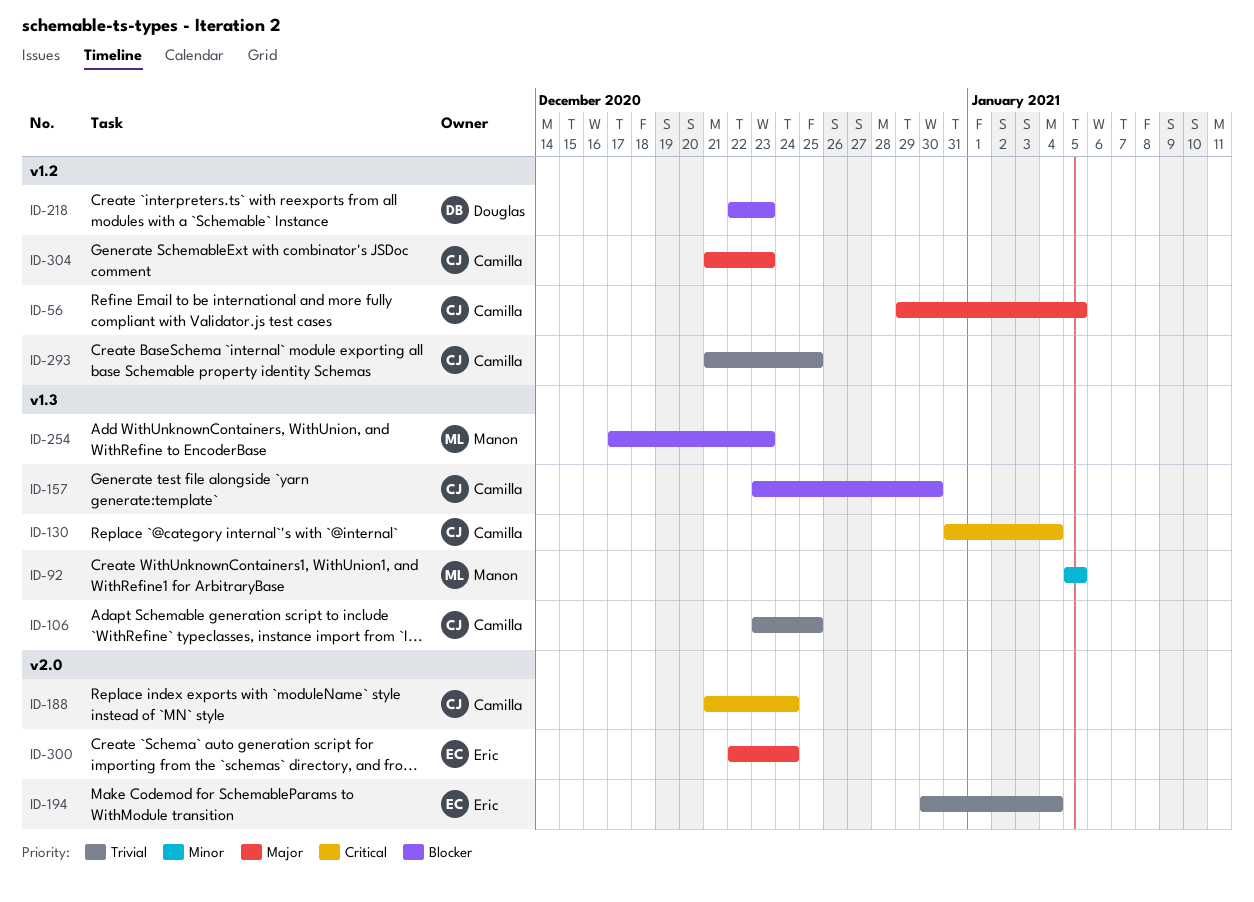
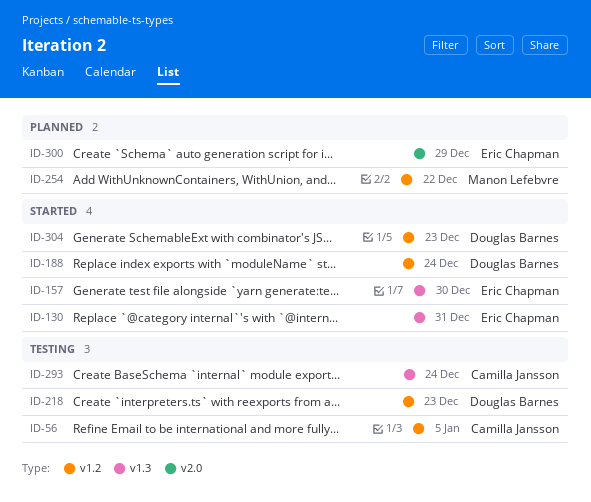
ID-92: present -> none
ID-106: present -> none
ID-130, owner: Camilla Jansson -> Eric Chapman
ID-130, due: Jan 4 -> Dec 31
ID-157, owner: Camilla Jansson -> Eric Chapman
ID-188, owner: Camilla Jansson -> Douglas Barnes
ID-188, label: v2.0 -> v1.2
ID-194: present -> none
ID-254, label: v1.3 -> v1.2
ID-254, due: Dec 23 -> Dec 22
ID-293, label: v1.2 -> v1.3
ID-293, due: Dec 25 -> Dec 24
ID-300, due: Dec 24 -> Dec 29
ID-304, owner: Camilla Jansson -> Douglas Barnes

